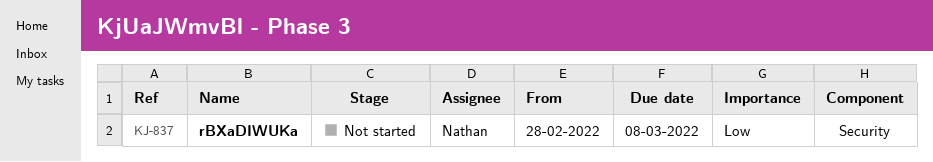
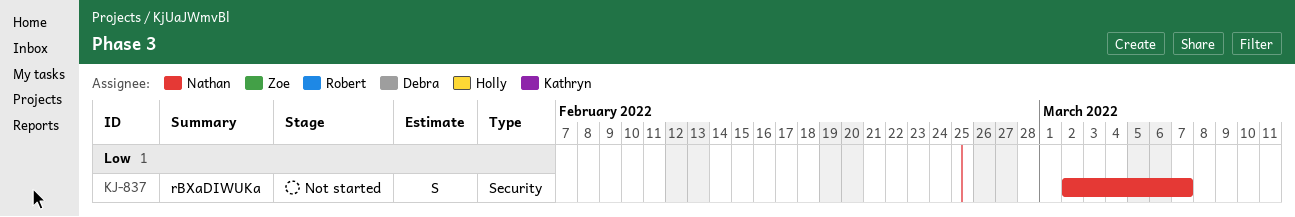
KJ-837, start: Feb 28 -> Mar 2
KJ-837, due: Mar 8 -> Mar 7

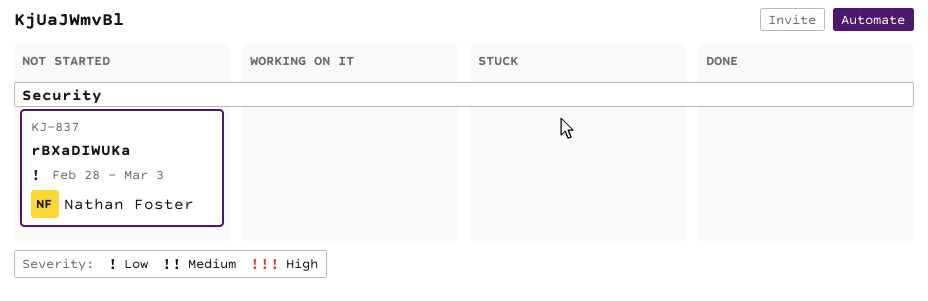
KJ-837, start: Mar 2 -> Feb 28
KJ-837, due: Mar 7 -> Mar 3

